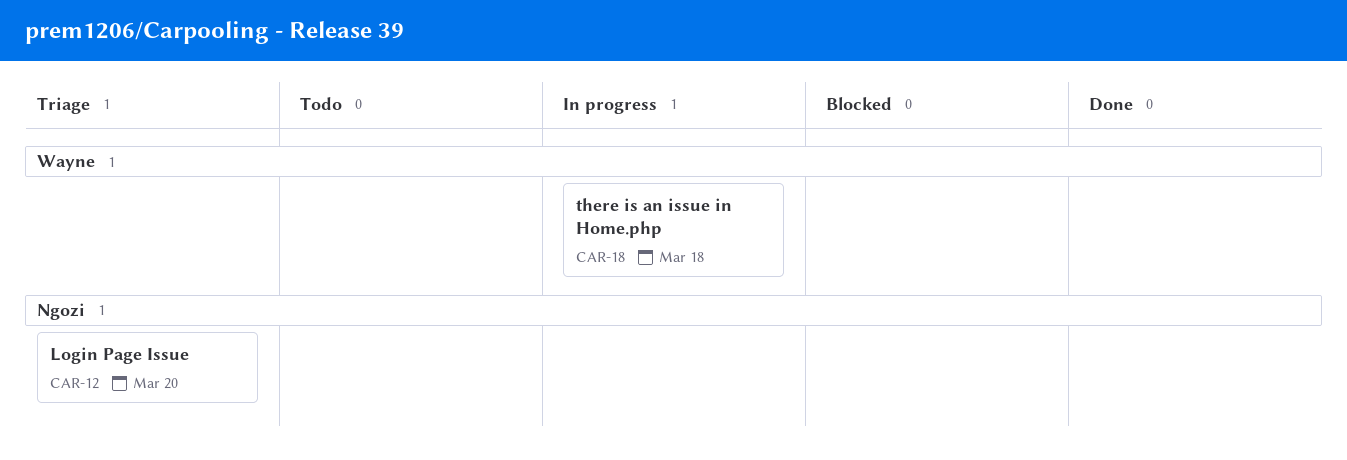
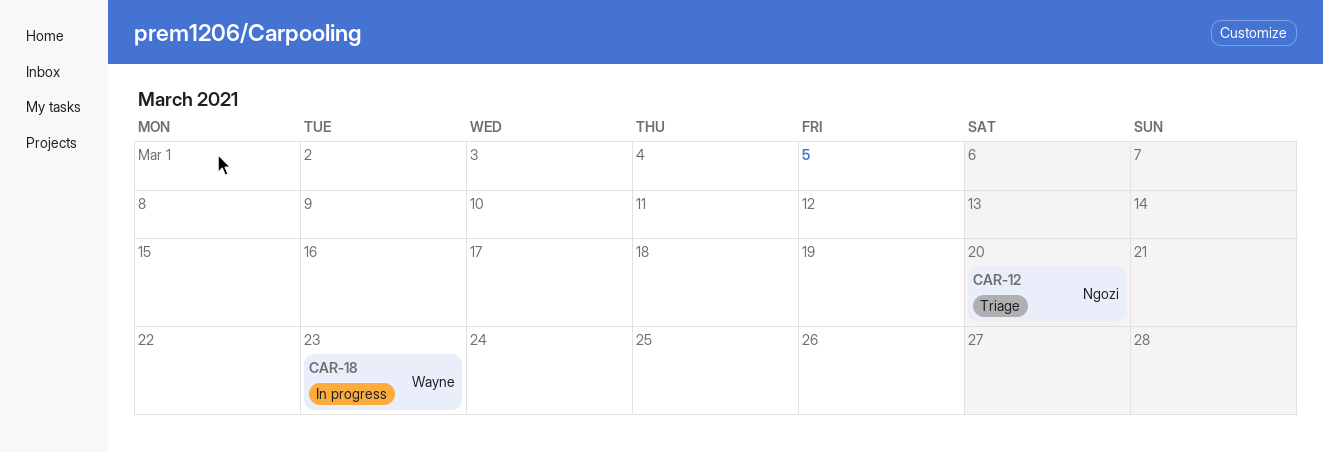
CAR-18, due: Mar 18 -> Mar 23

